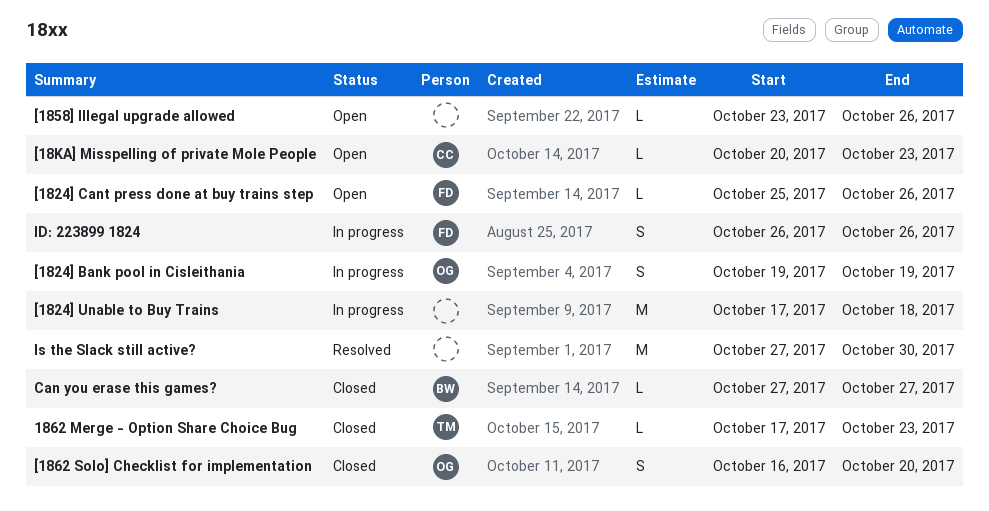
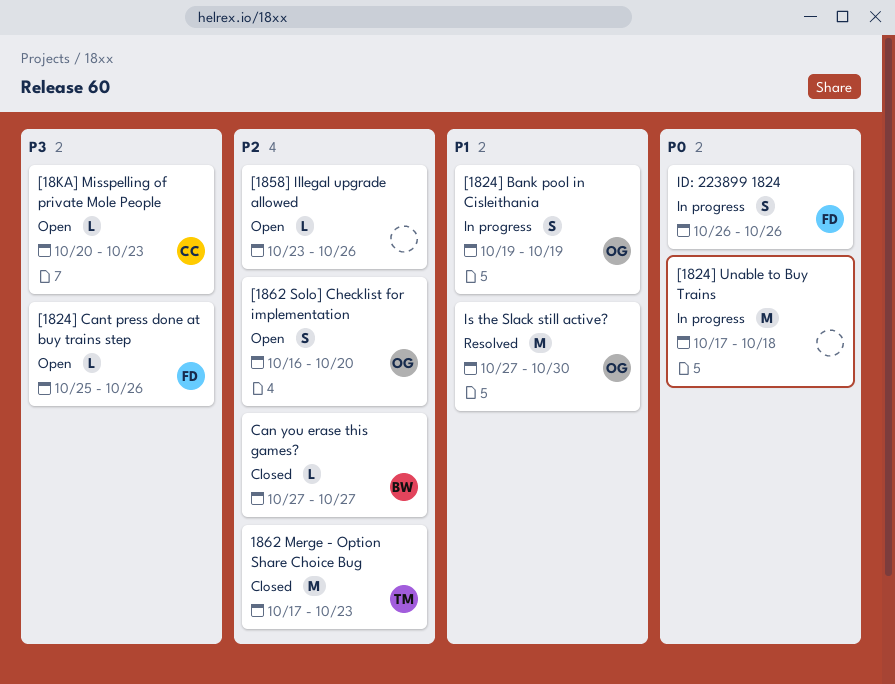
1862 Merge - Option Share Choice Bug, estimate: L -> M
[1862 Solo] Checklist for implementation, status: Closed -> Open
Is the Slack still active?, owner: none -> OG

